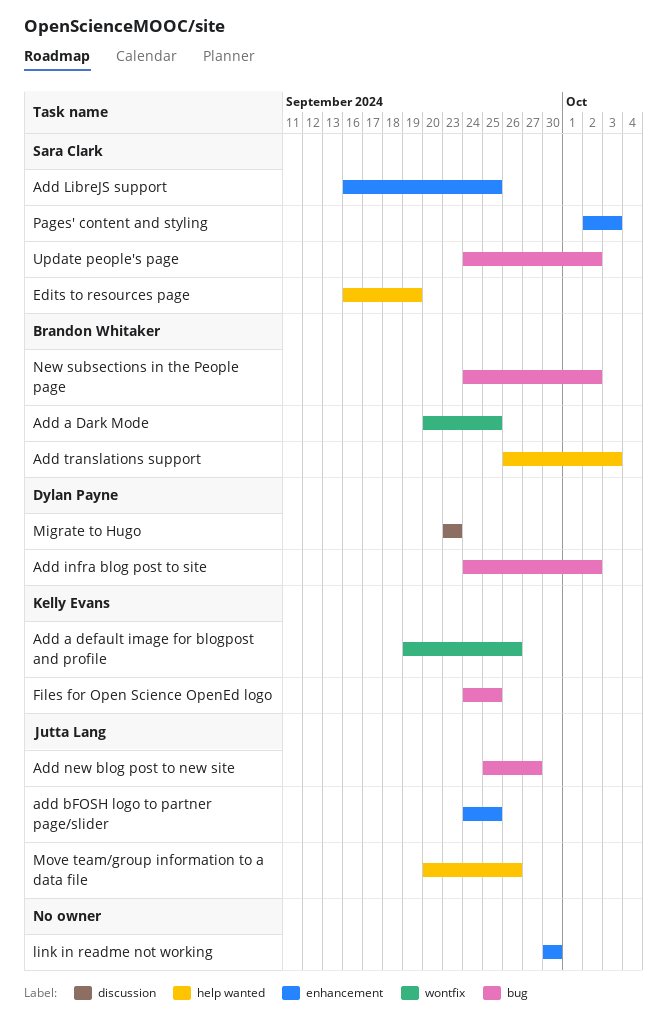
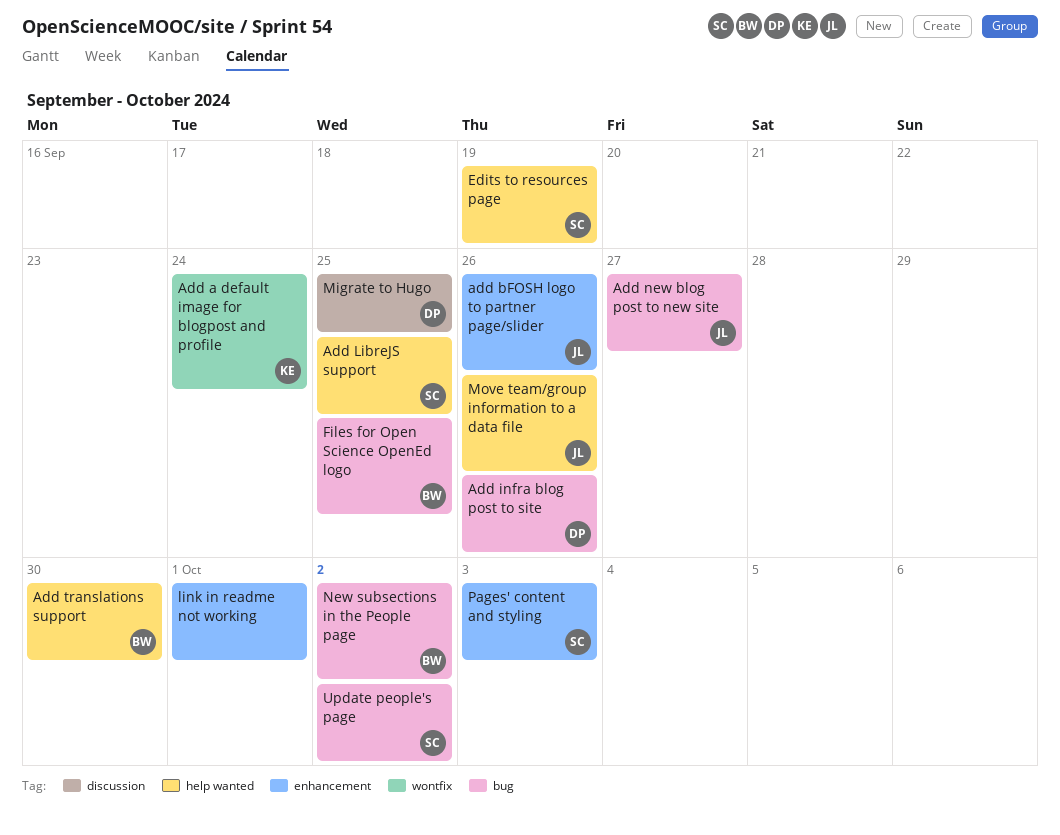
Add a Dark Mode: present -> none
Add a default image for blogpost and profile, due: Sep 26 -> Sep 24
add bFOSH logo to partner page/slider, due: Sep 25 -> Sep 26
Add infra blog post to site, due: Oct 2 -> Sep 26
Add LibreJS support, label: enhancement -> help wanted
Add translations support, due: Oct 3 -> Sep 30
Files for Open Science OpenEd logo, owner: Kelly Evans -> Brandon Whitaker
link in readme not working, due: Sep 30 -> Oct 1
Migrate to Hugo, due: Sep 23 -> Sep 25

